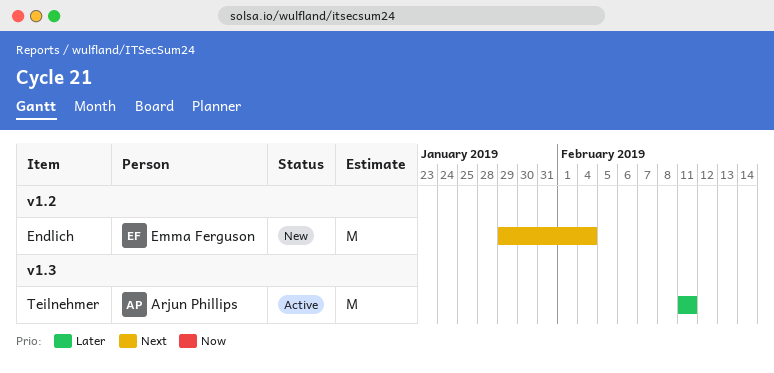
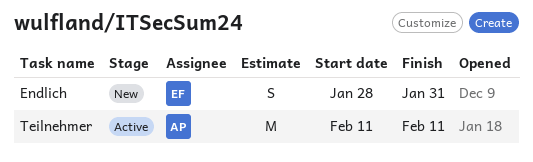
Endlich, estimate: M -> S
Endlich, start: Jan 29 -> Jan 28
Endlich, due: Feb 4 -> Jan 31

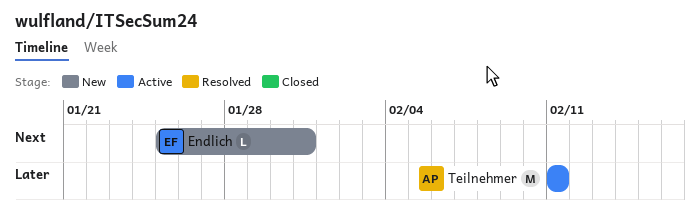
Endlich, estimate: S -> L
Endlich, start: Jan 28 -> Jan 25

